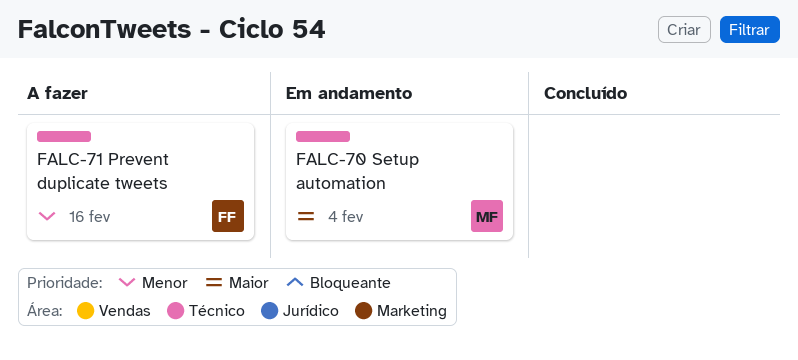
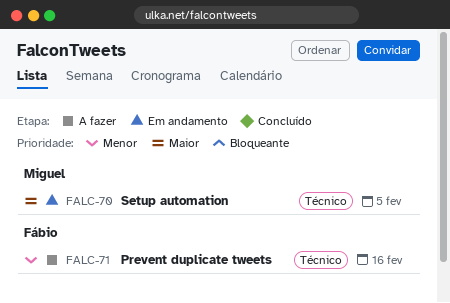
FALC-70, due: Feb 4 -> Feb 5

